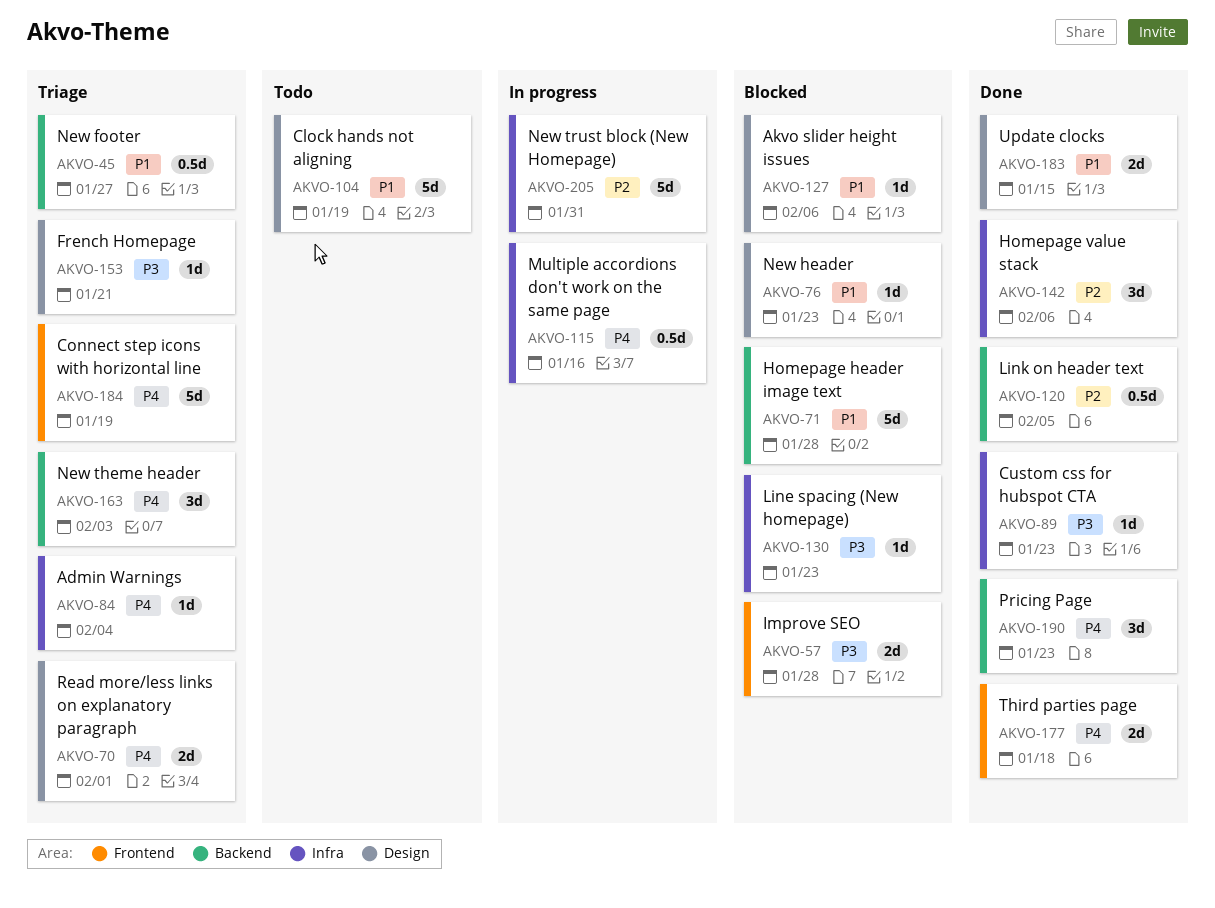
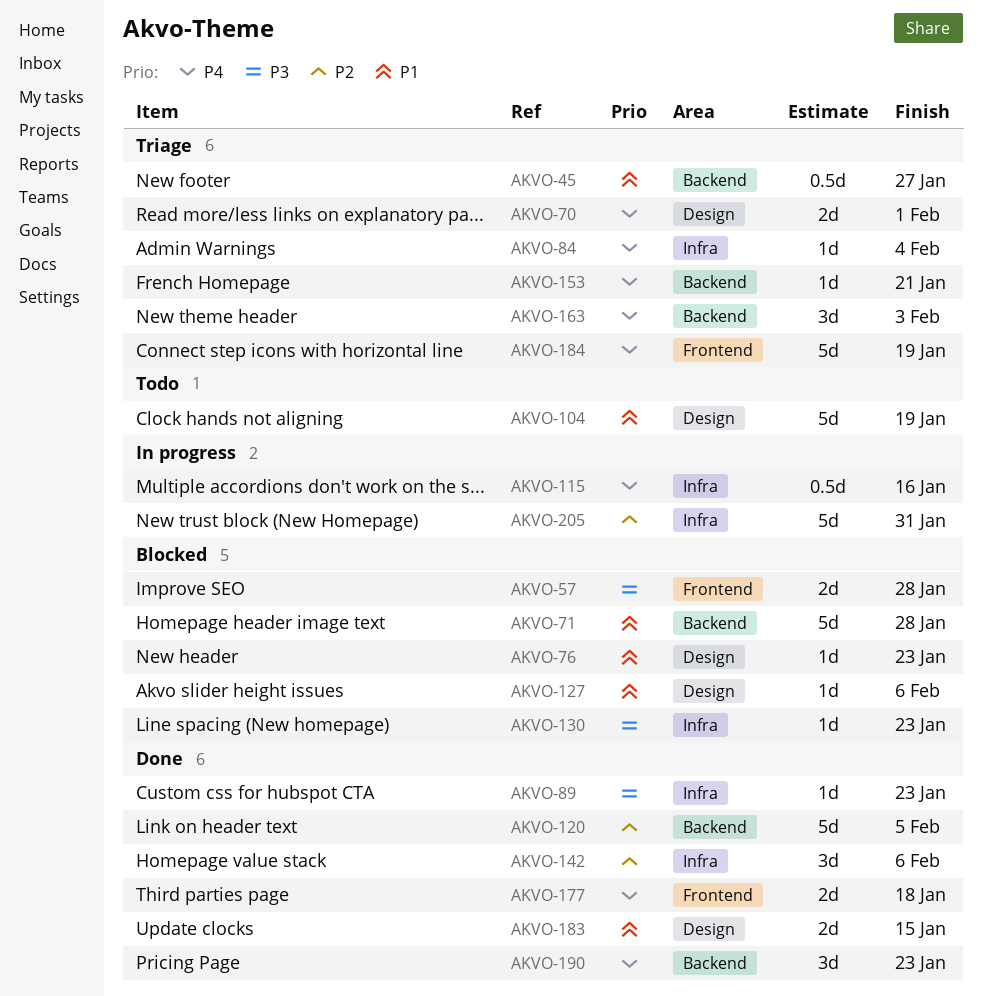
AKVO-120, estimate: 0.5d -> 5d
AKVO-153, priority: P3 -> P4
AKVO-153, label: Design -> Backend

